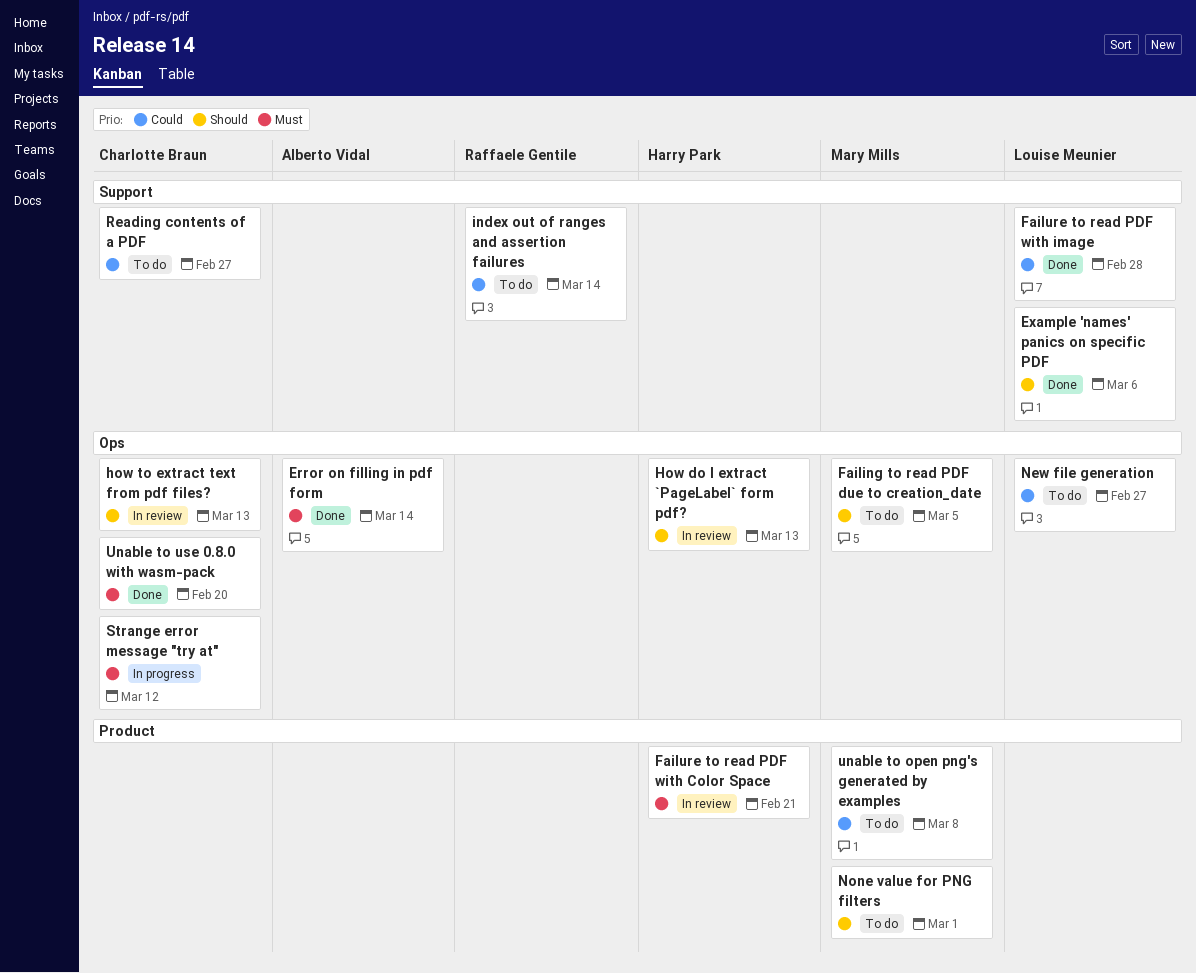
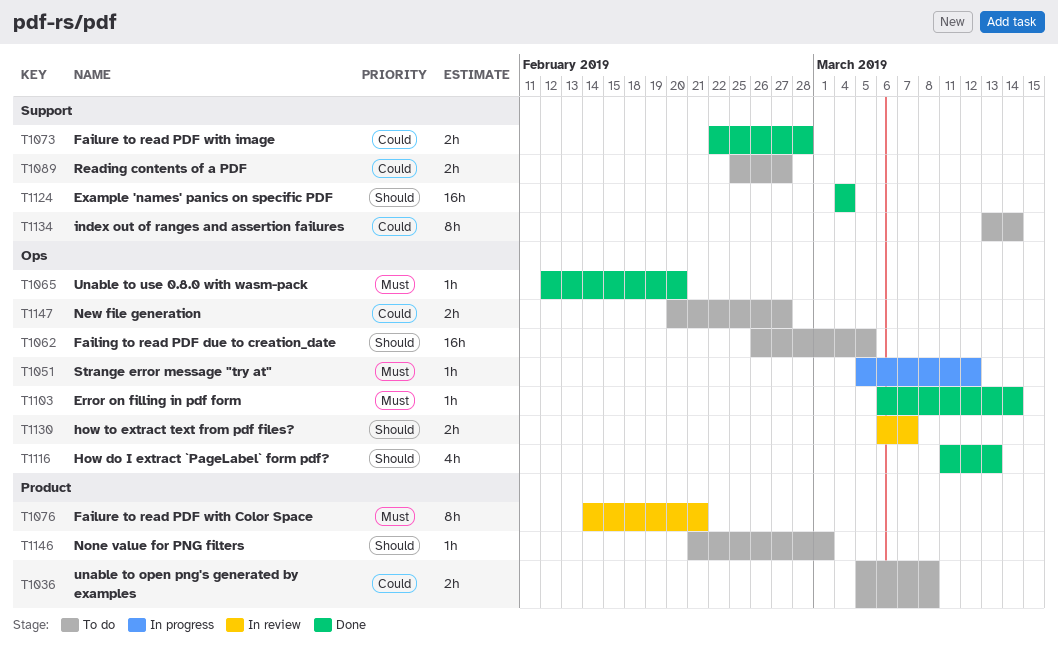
Example 'names' panics on specific PDF, due: Mar 6 -> Mar 4
How do I extract `PageLabel` form pdf?, status: In review -> Done
how to extract text from pdf files?, due: Mar 13 -> Mar 7

